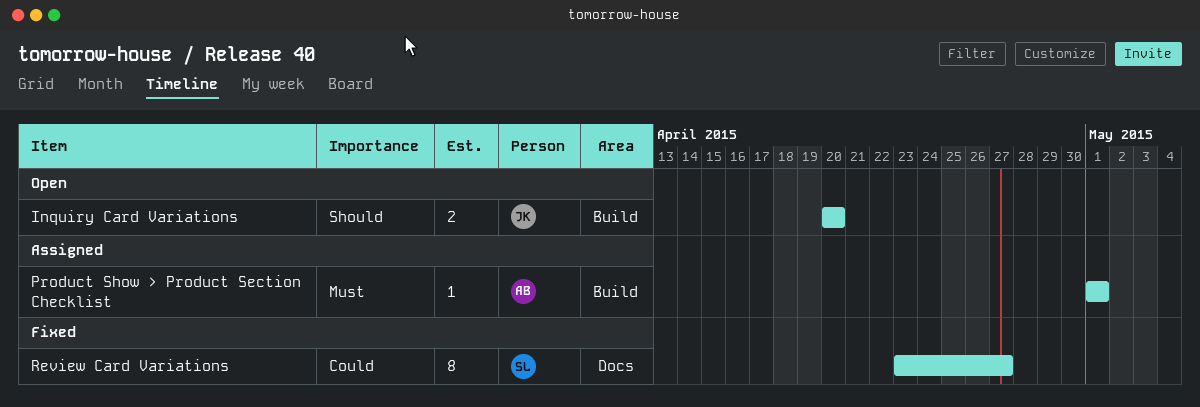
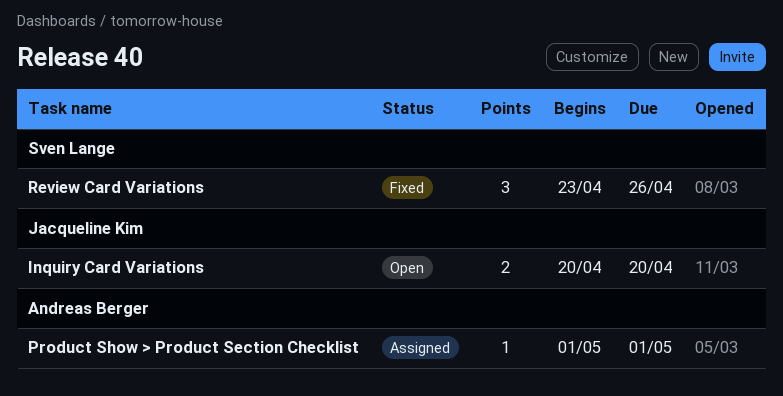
Review Card Variations, estimate: 8 -> 3
Review Card Variations, due: Apr 27 -> Apr 26

